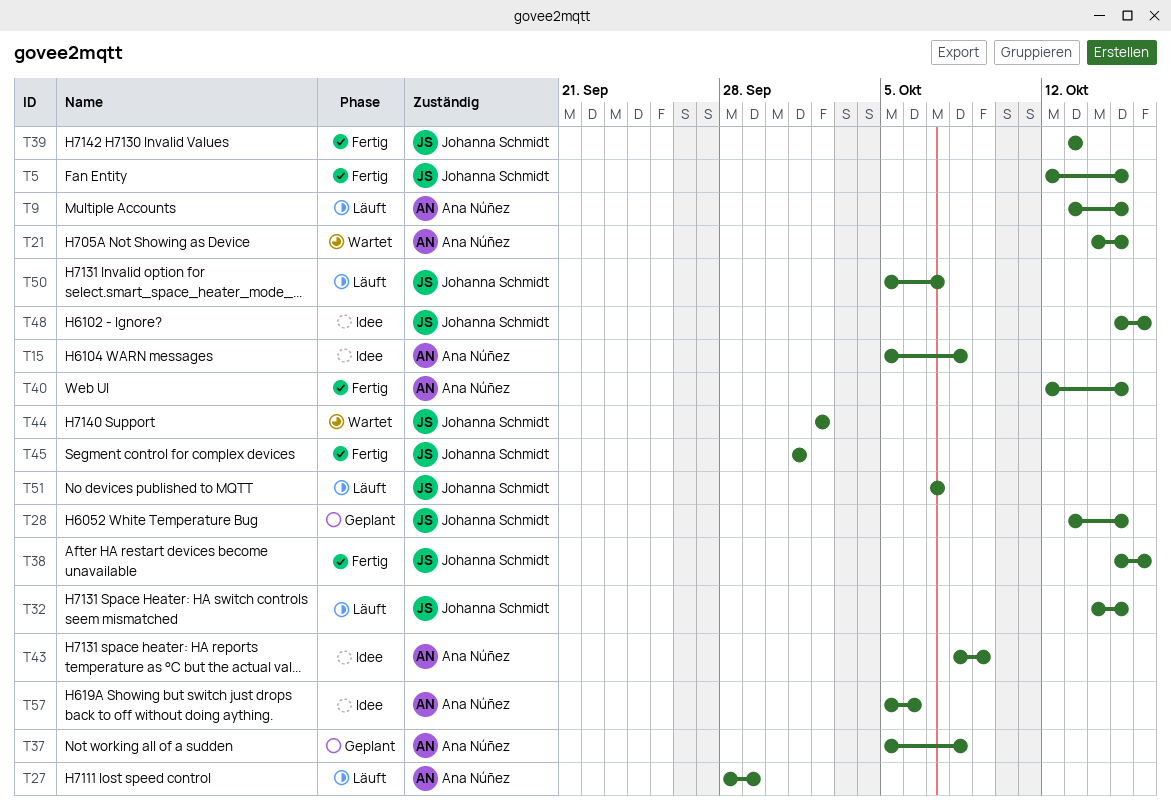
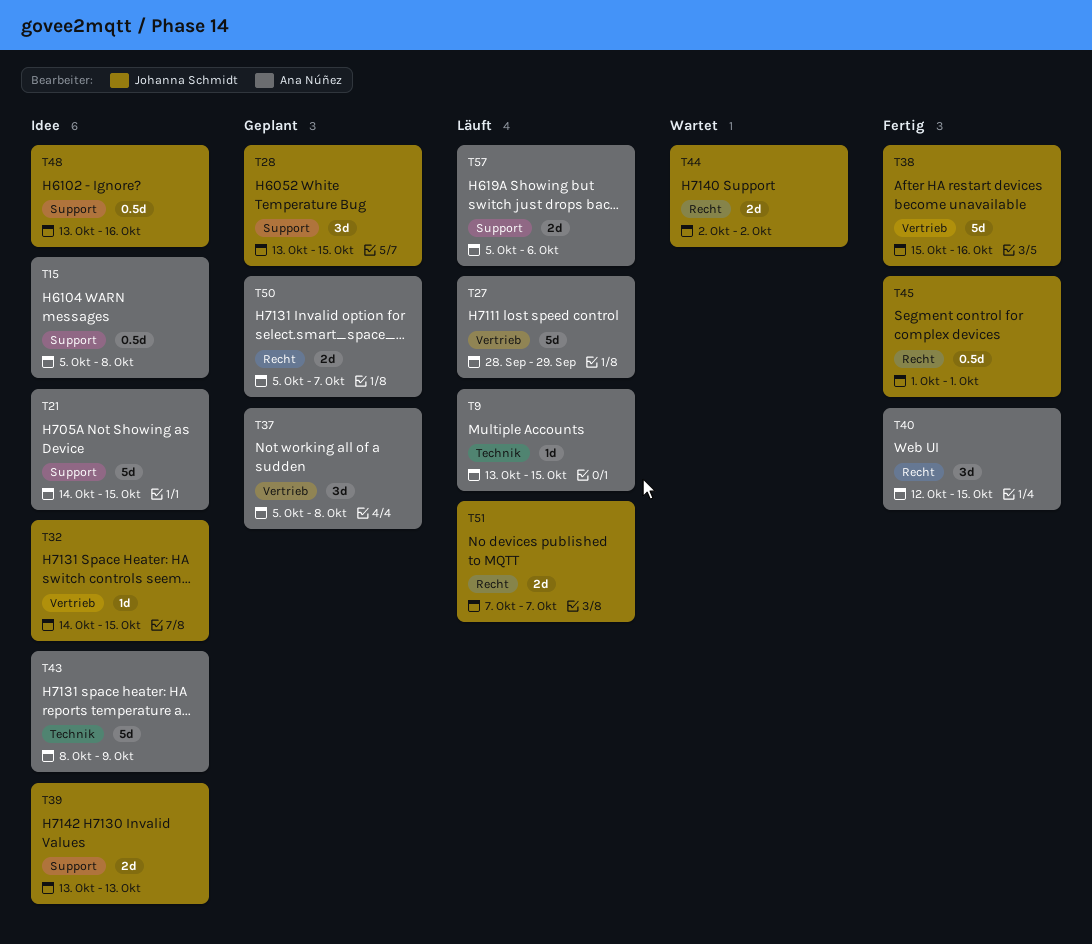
T5: present -> none
T21, status: Wartet -> Idee
T32, status: Läuft -> Idee
T39, status: Fertig -> Idee
T48, start: Oct 15 -> Oct 13
T50, status: Läuft -> Geplant
T50, owner: Johanna Schmidt -> Ana Núñez
T57, status: Idee -> Läuft

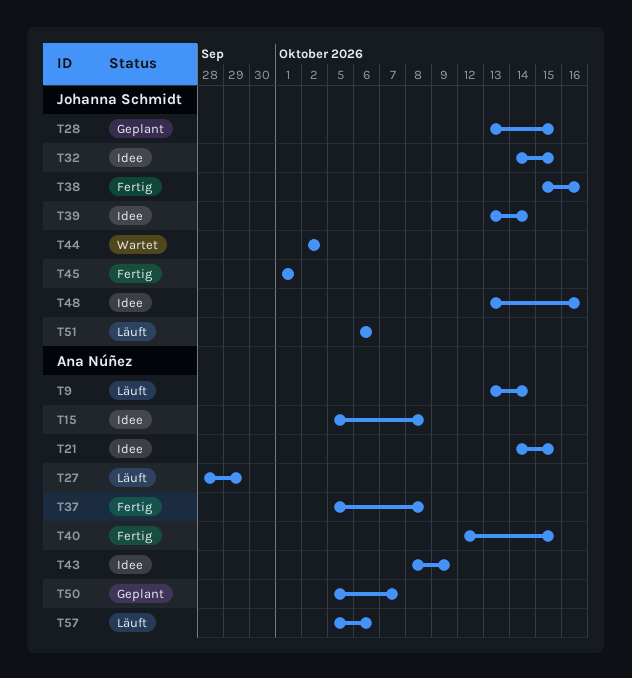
T9, due: Oct 15 -> Oct 14
T37, status: Geplant -> Fertig
T39, due: Oct 13 -> Oct 14
T51, start: Oct 7 -> Oct 6
T51, due: Oct 7 -> Oct 6

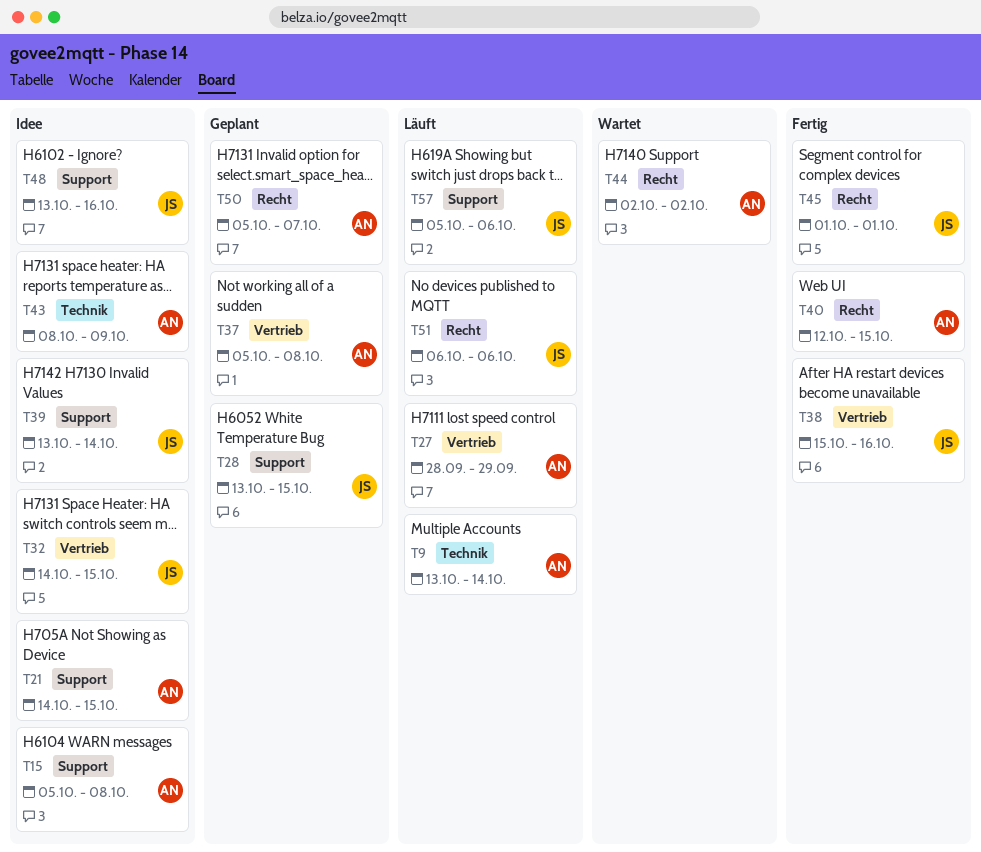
T37, status: Fertig -> Geplant
T44, owner: Johanna Schmidt -> Ana Núñez
T57, owner: Ana Núñez -> Johanna Schmidt

